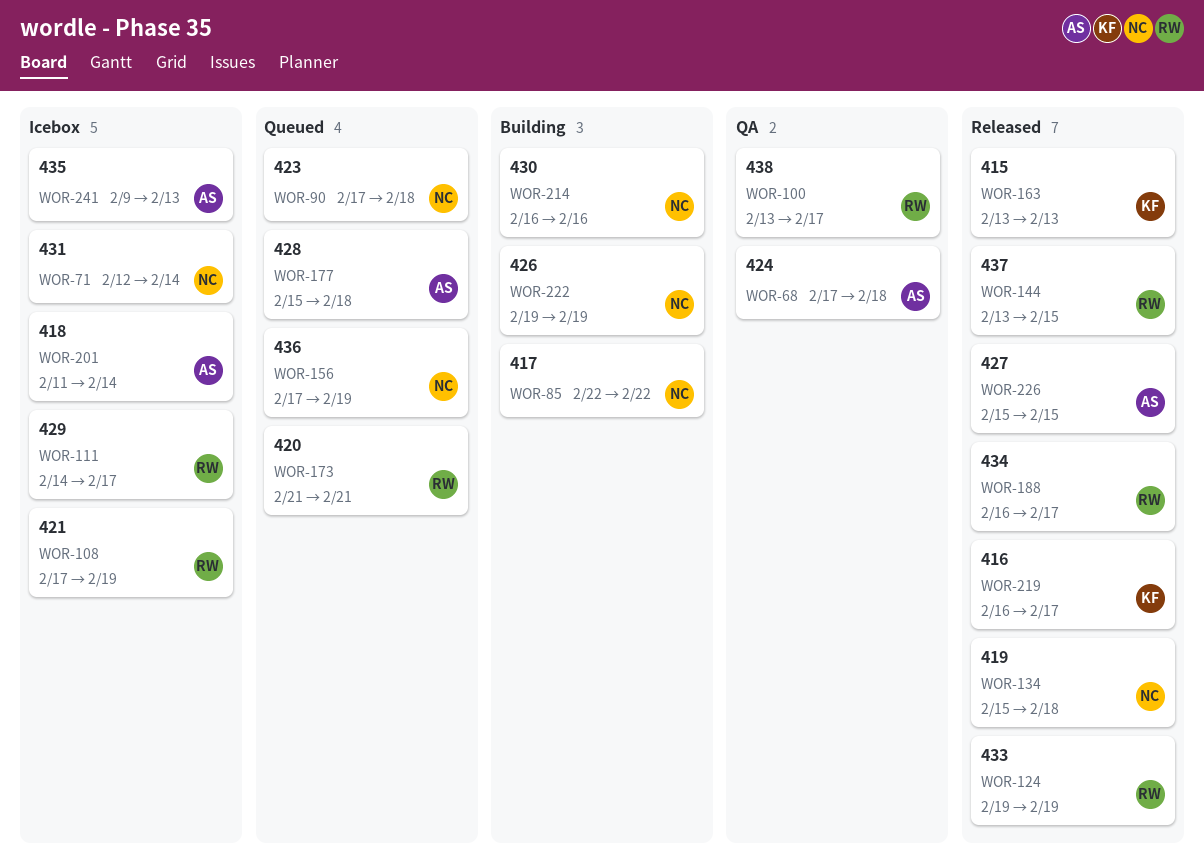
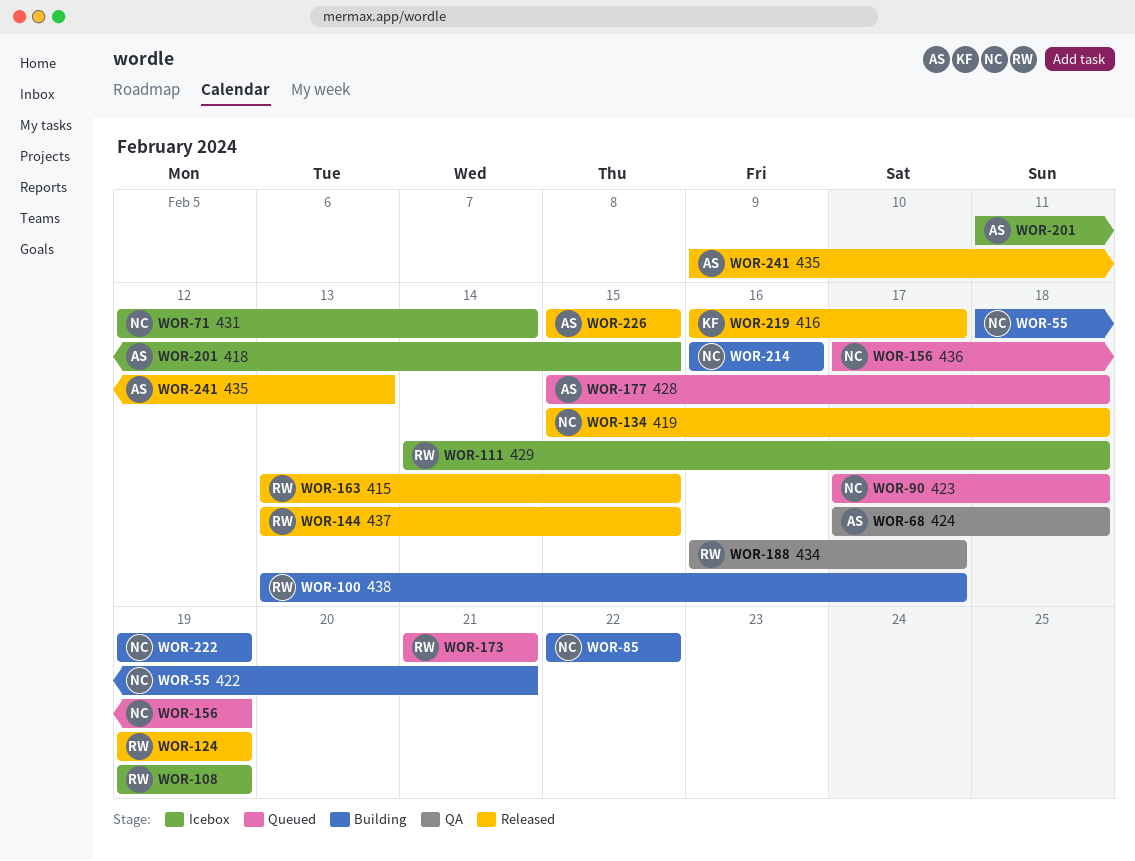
WOR-55: none -> present
WOR-100, status: QA -> Building
WOR-108, start: Feb 17 -> Feb 19
WOR-111, due: Feb 17 -> Feb 18
WOR-163, owner: KF -> RW
WOR-163, due: Feb 13 -> Feb 15
WOR-188, status: Released -> QA
WOR-201, due: Feb 14 -> Feb 15
WOR-241, status: Icebox -> Released

